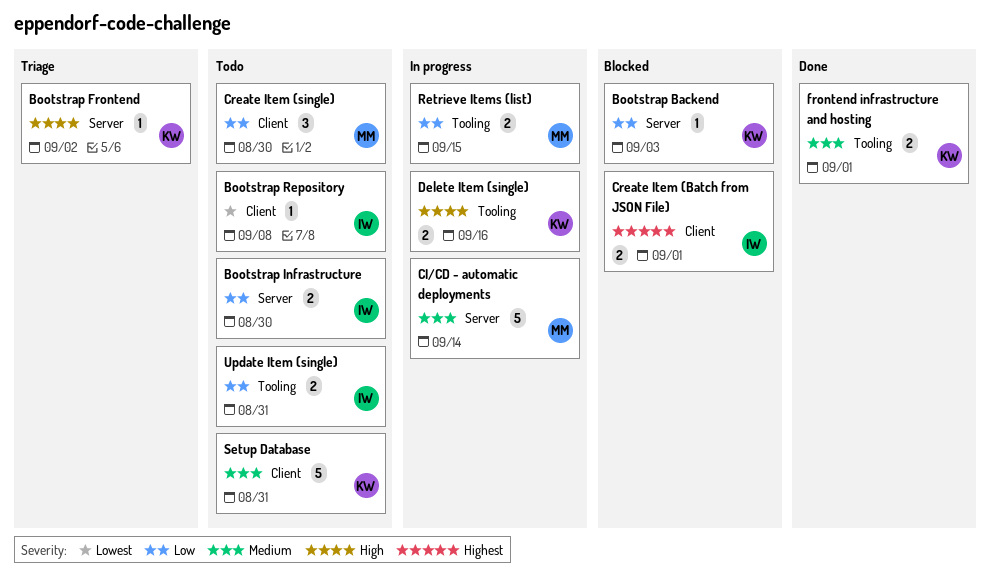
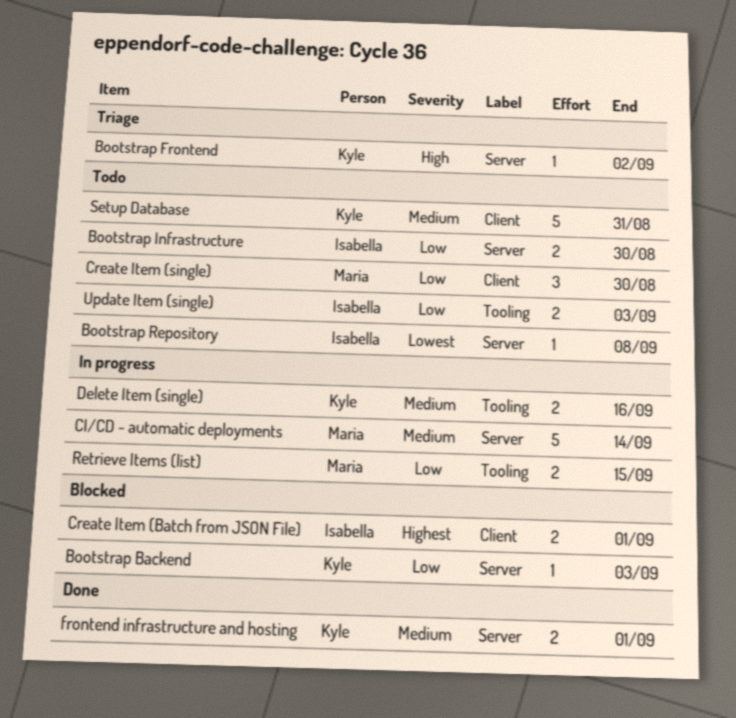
Bootstrap Repository, label: Client -> Server
Delete Item (single), priority: High -> Medium
frontend infrastructure and hosting, label: Tooling -> Server
Update Item (single), due: Aug 31 -> Sep 3

